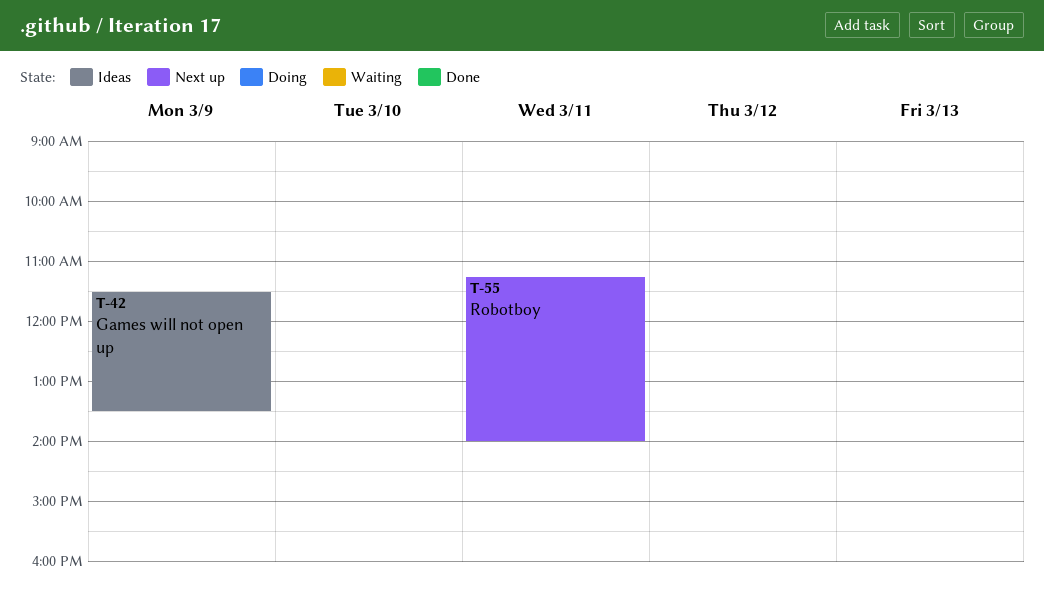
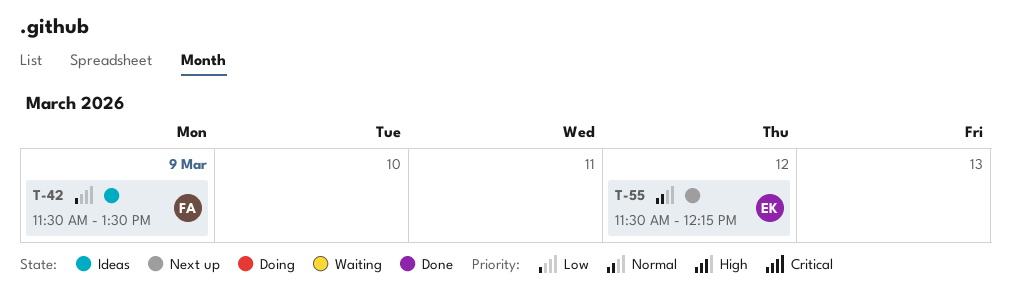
T-55, day: Mar 11 -> Mar 12
T-55, begins: 11:15 -> 11:30
T-55, ends: 14:00 -> 12:15

